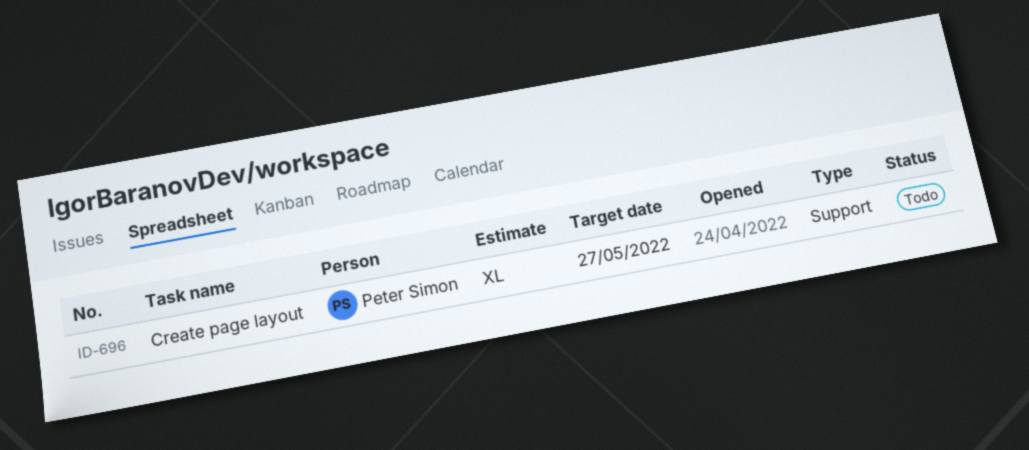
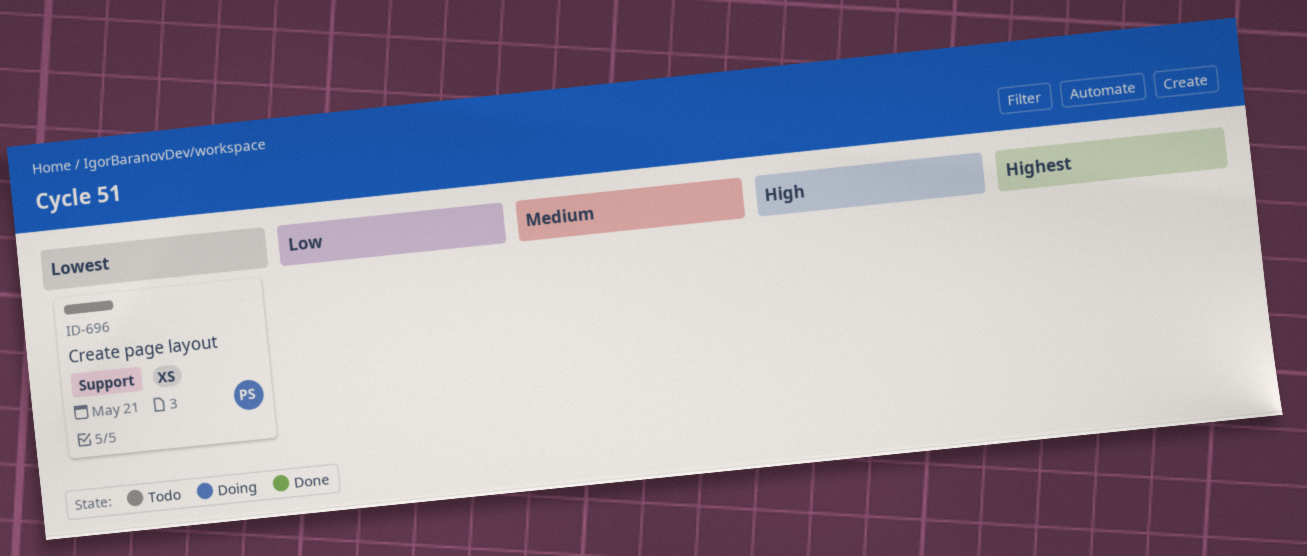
ID-696, estimate: XL -> XS
ID-696, due: May 27 -> May 21

